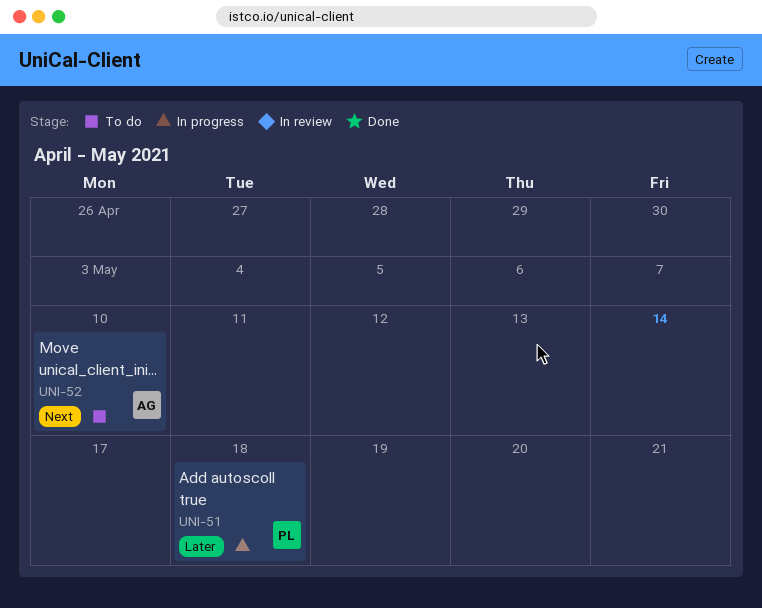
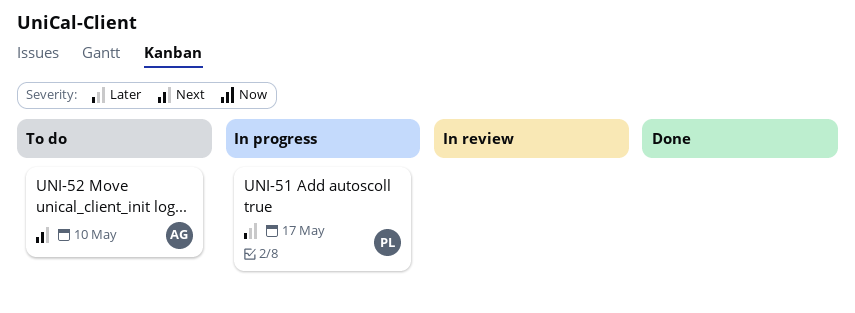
UNI-51, due: May 18 -> May 17

